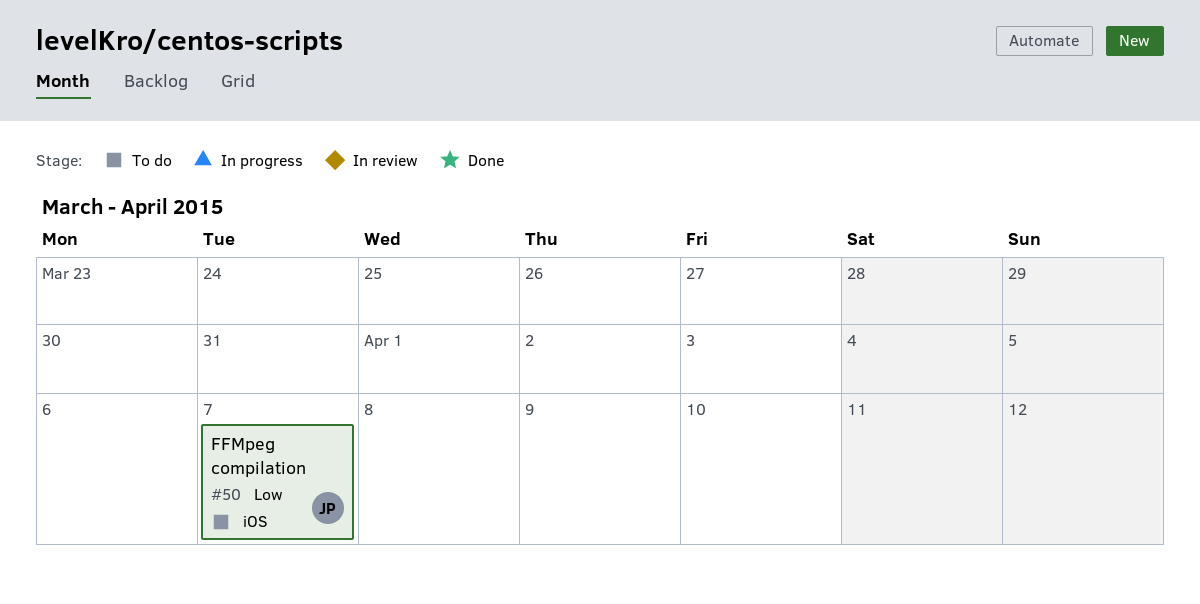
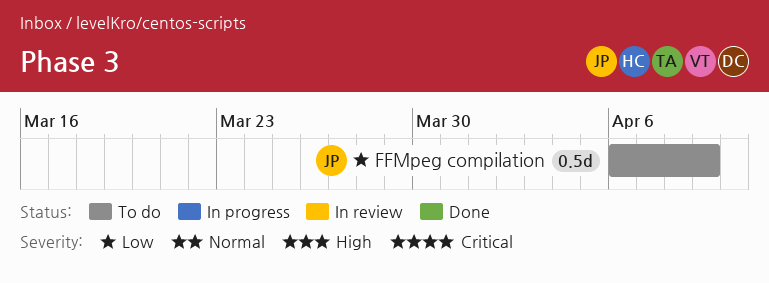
FFMpeg compilation, due: Apr 7 -> Apr 9

